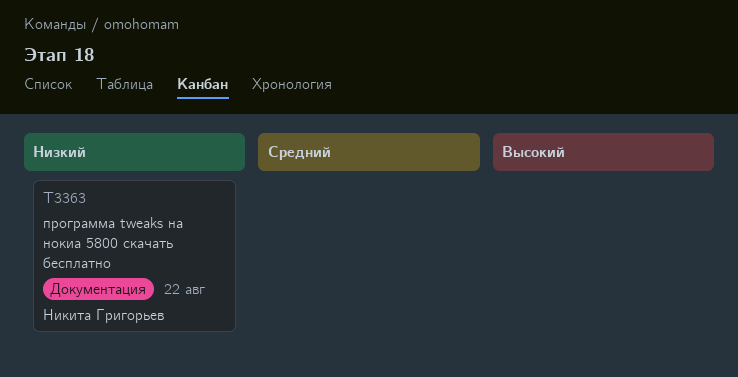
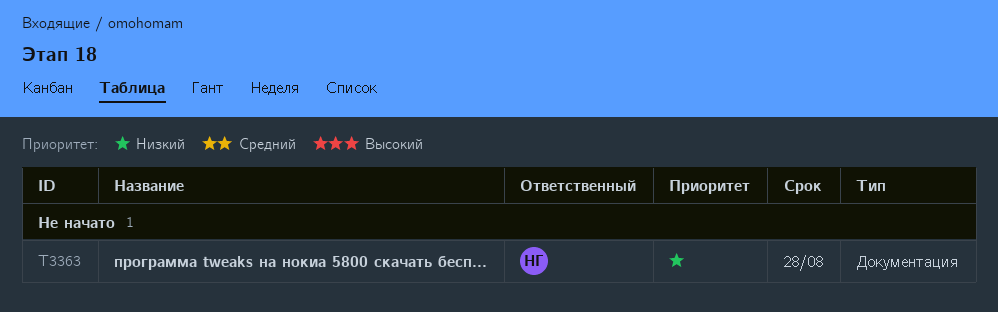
T3363, due: Aug 22 -> Aug 28

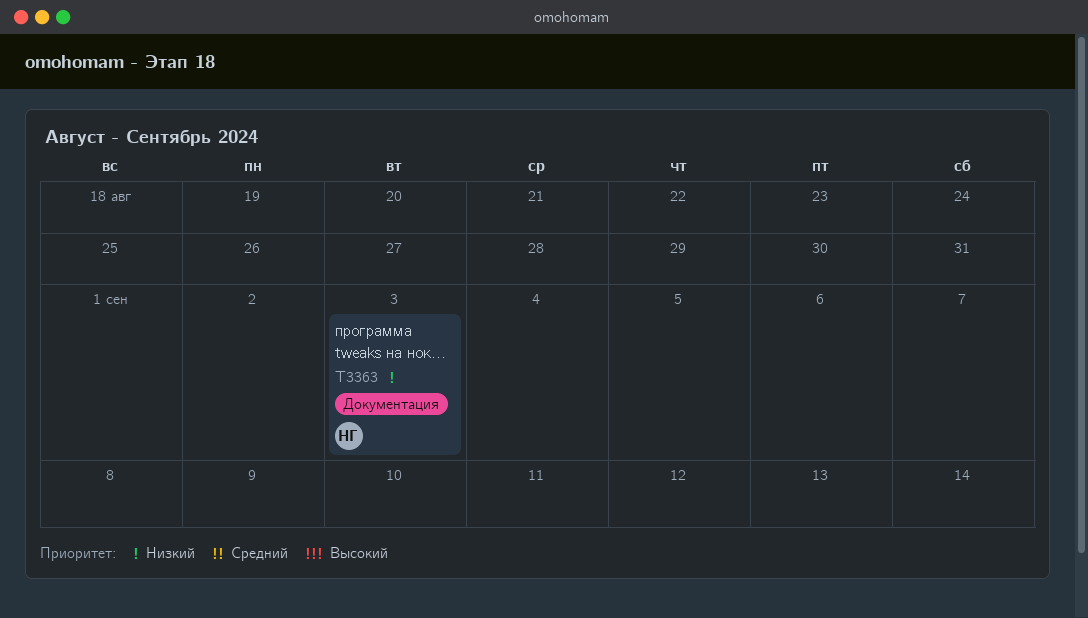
T3363, due: Aug 28 -> Sep 3

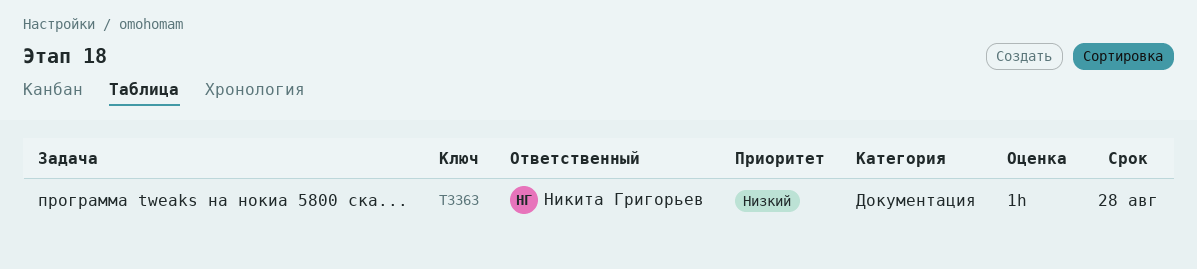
T3363, due: Sep 3 -> Aug 28

